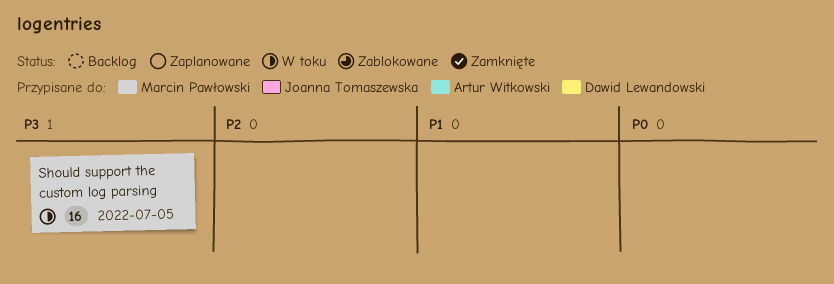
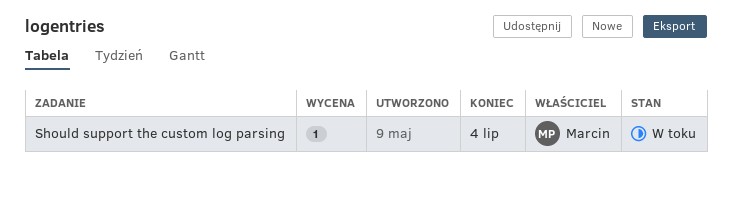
Should support the custom log parsing, estimate: 16 -> 1
Should support the custom log parsing, due: Jul 5 -> Jul 4

